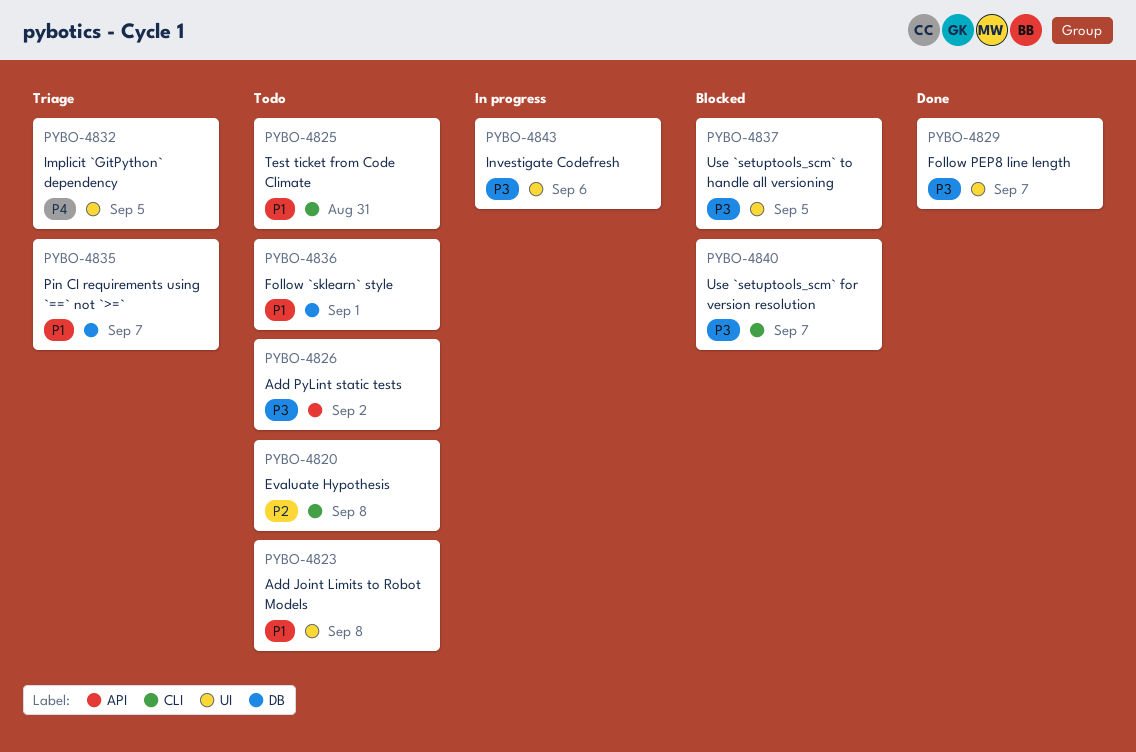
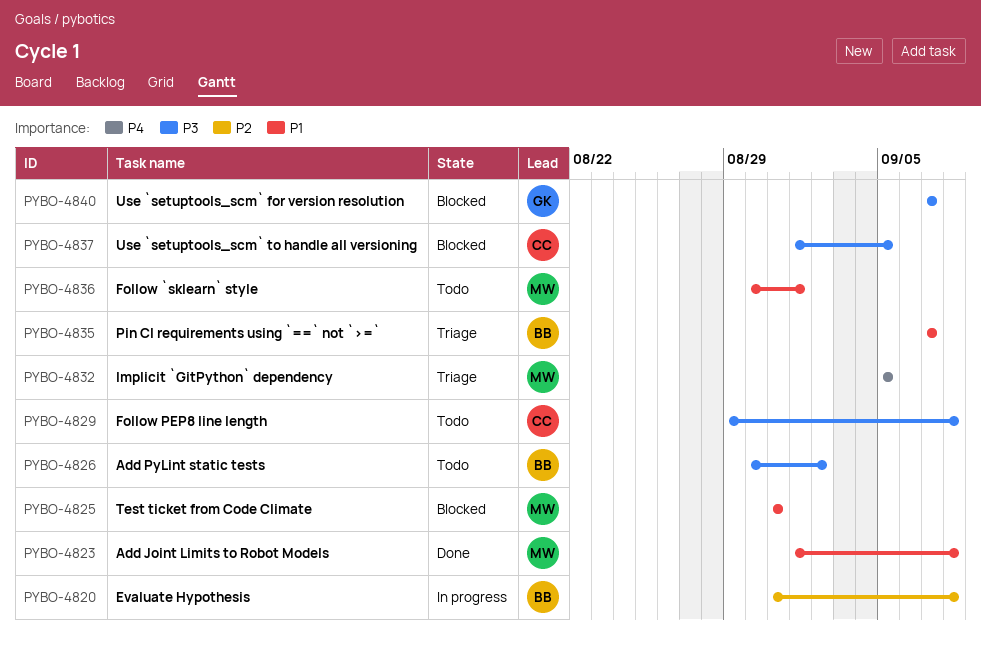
PYBO-4820, status: Todo -> In progress
PYBO-4823, status: Todo -> Done
PYBO-4825, status: Todo -> Blocked
PYBO-4829, status: Done -> Todo
PYBO-4829, due: Sep 7 -> Sep 8
PYBO-4843: present -> none

